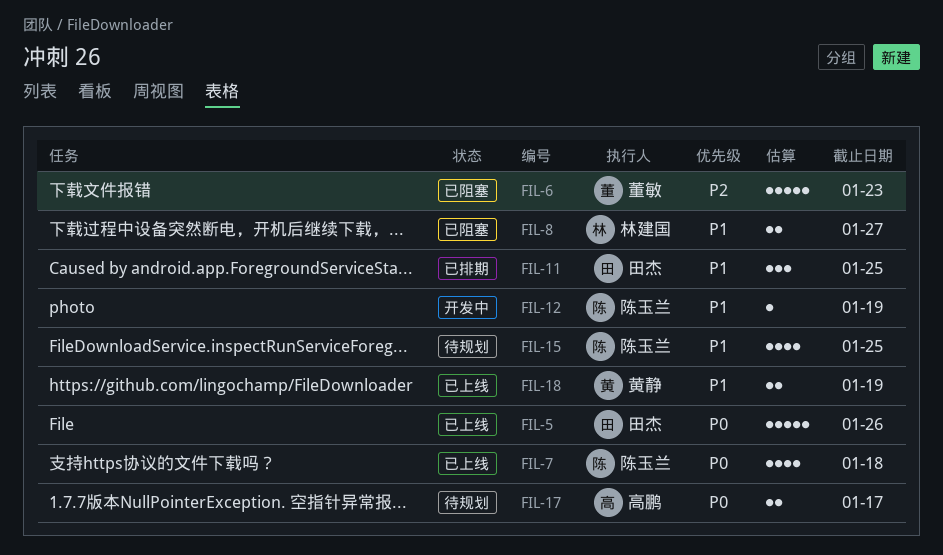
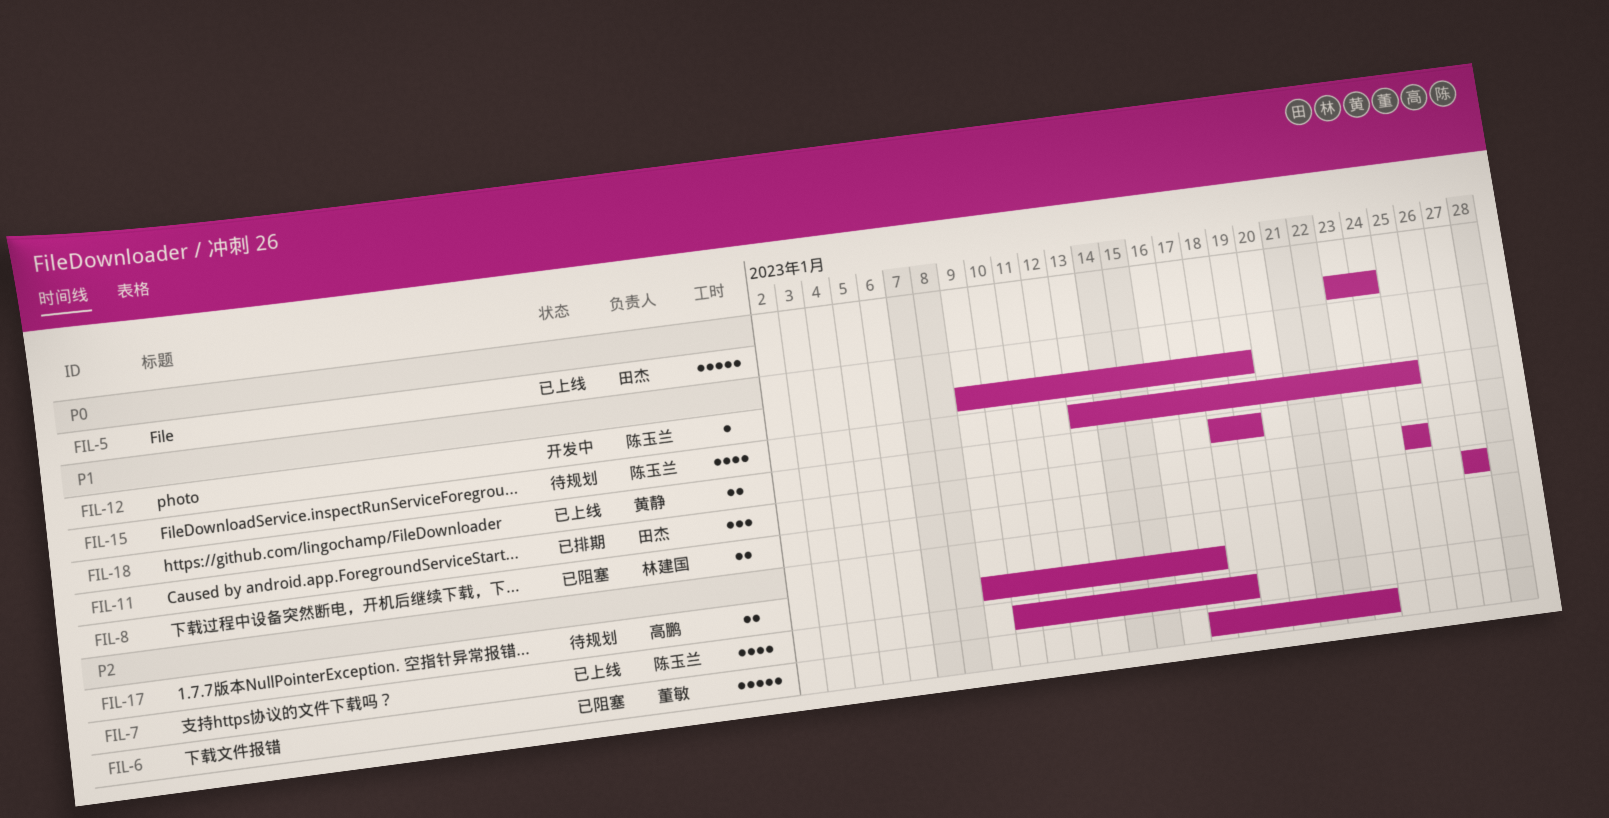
FIL-5, due: Jan 26 -> Jan 24
FIL-7, priority: P0 -> P2
FIL-17, priority: P0 -> P2

